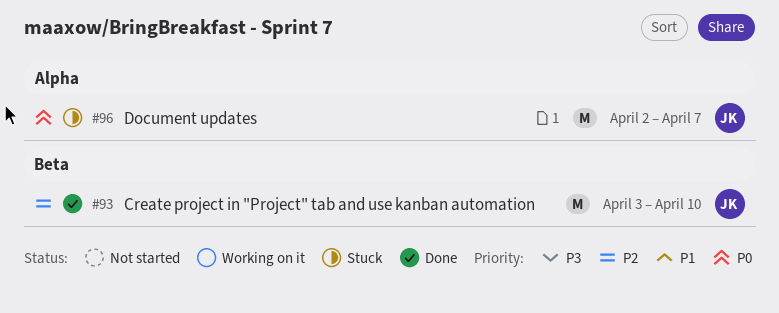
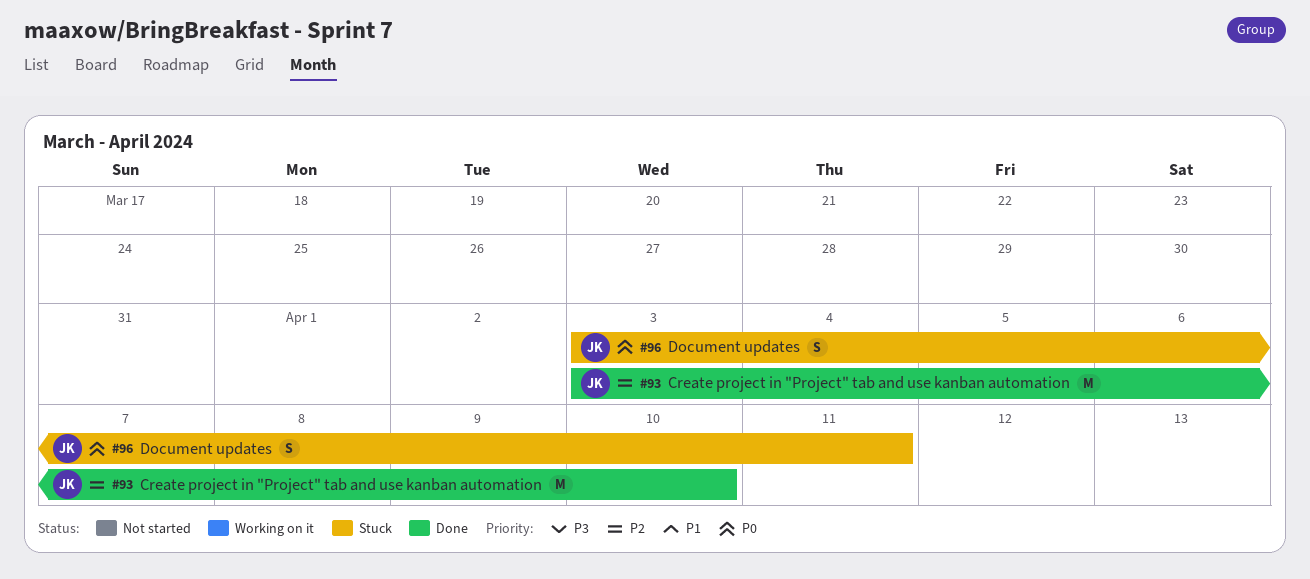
#96, estimate: M -> S
#96, start: Apr 2 -> Apr 3
#96, due: Apr 7 -> Apr 11

